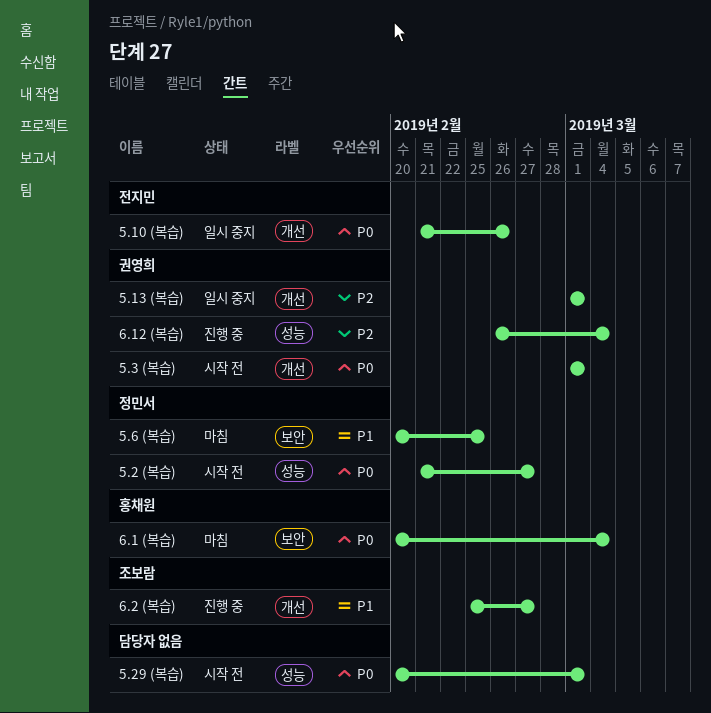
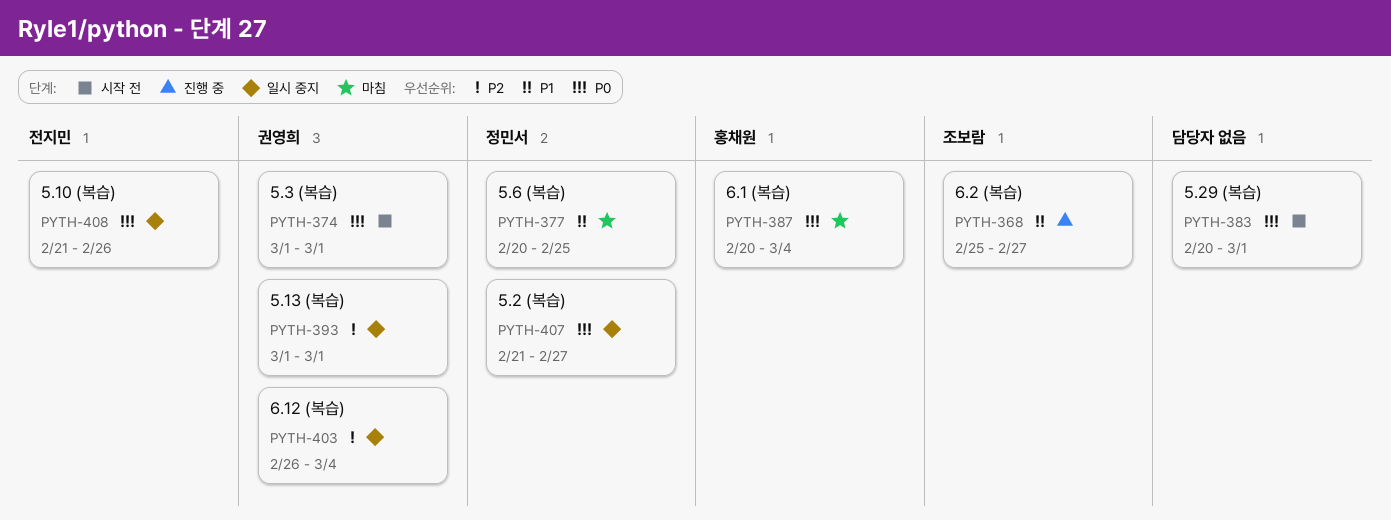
5.2 (복습), status: 시작 전 -> 일시 중지
6.12 (복습), status: 진행 중 -> 일시 중지

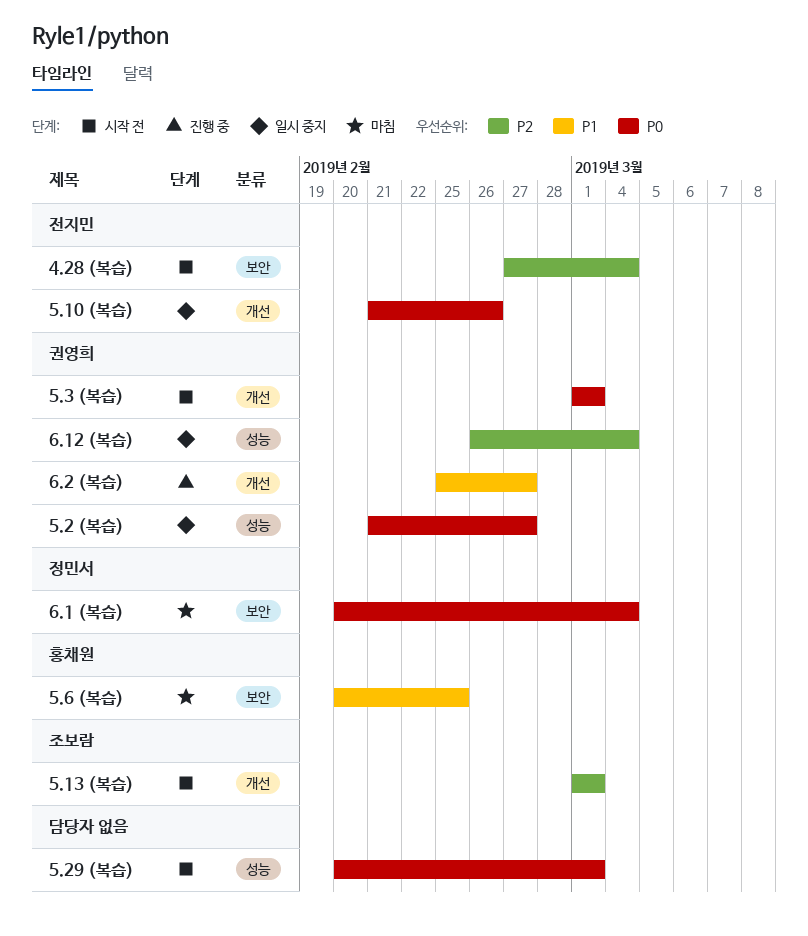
4.28 (복습): none -> present
5.13 (복습), status: 일시 중지 -> 시작 전
5.13 (복습), owner: 권영희 -> 조보람
5.2 (복습), owner: 정민서 -> 권영희
5.6 (복습), owner: 정민서 -> 홍채원
6.1 (복습), owner: 홍채원 -> 정민서
6.2 (복습), owner: 조보람 -> 권영희

